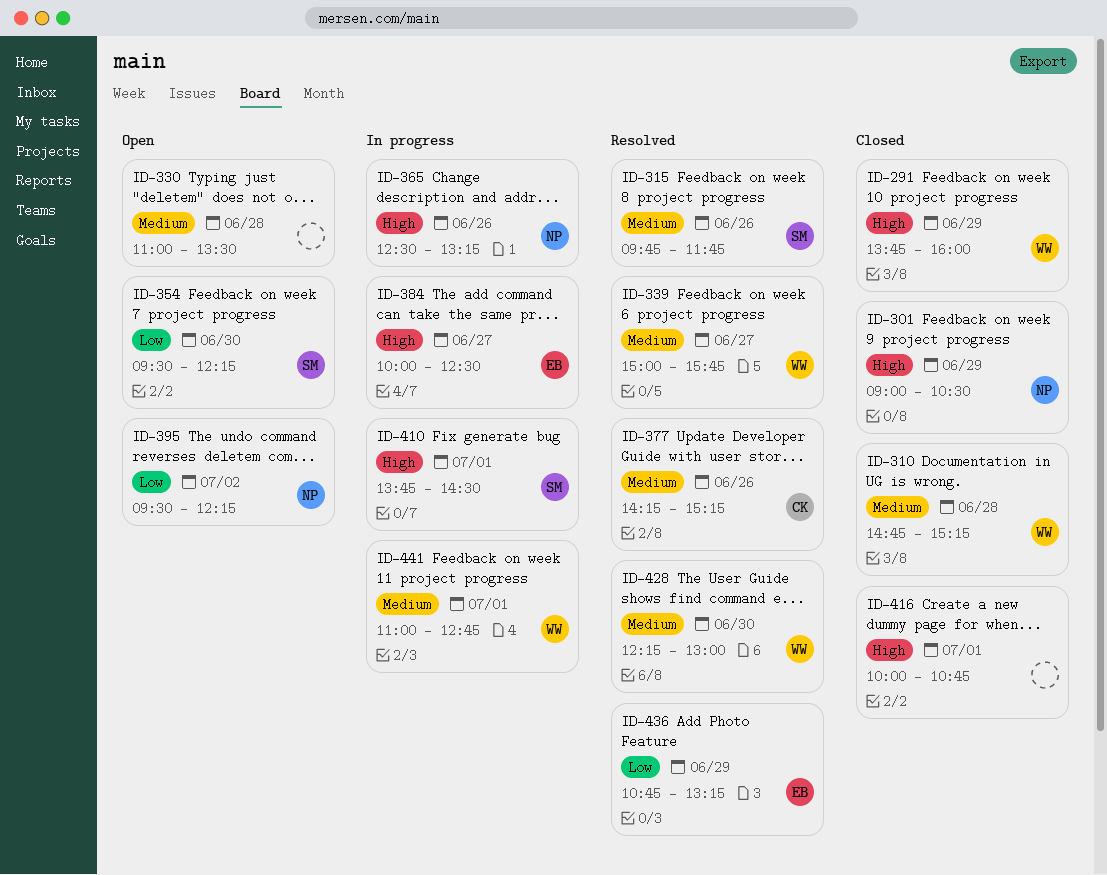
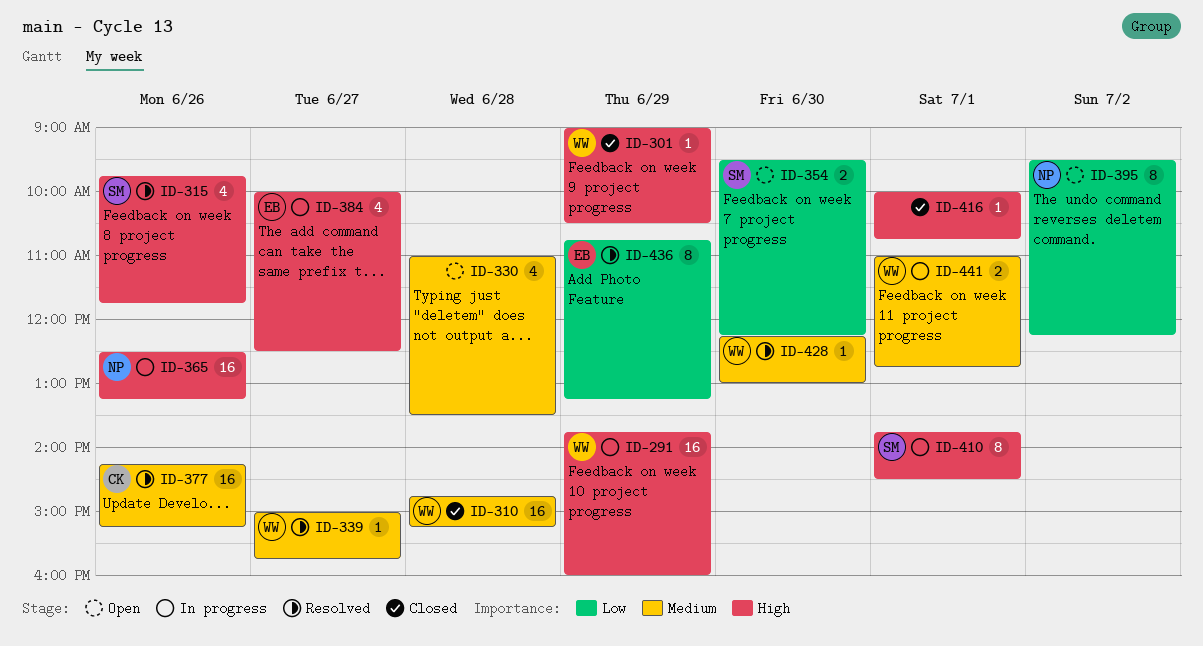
ID-291, status: Closed -> In progress
ID-301, owner: NP -> WW
ID-315, priority: Medium -> High

